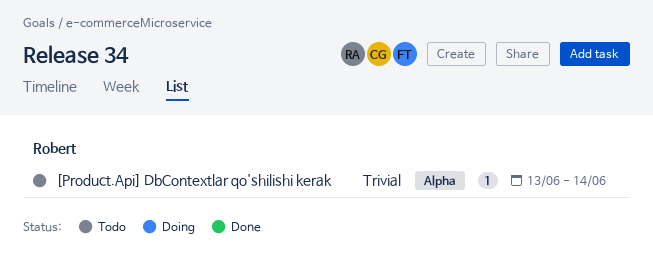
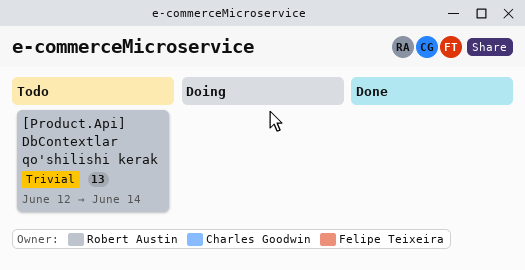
[Product.Api] DbContextlar qo'shilishi kerak, estimate: 1 -> 13
[Product.Api] DbContextlar qo'shilishi kerak, start: Jun 13 -> Jun 12

